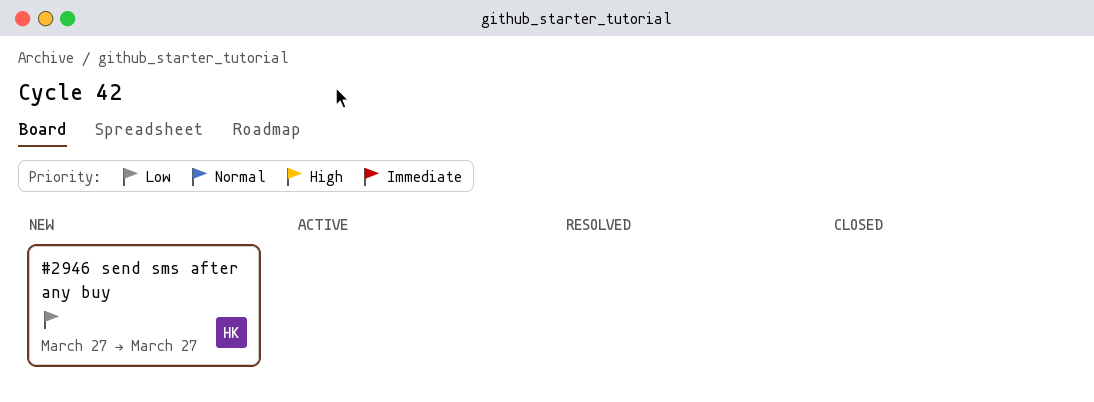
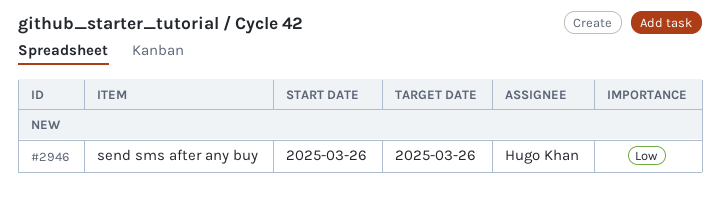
#2946, start: Mar 27 -> Mar 26
#2946, due: Mar 27 -> Mar 26

